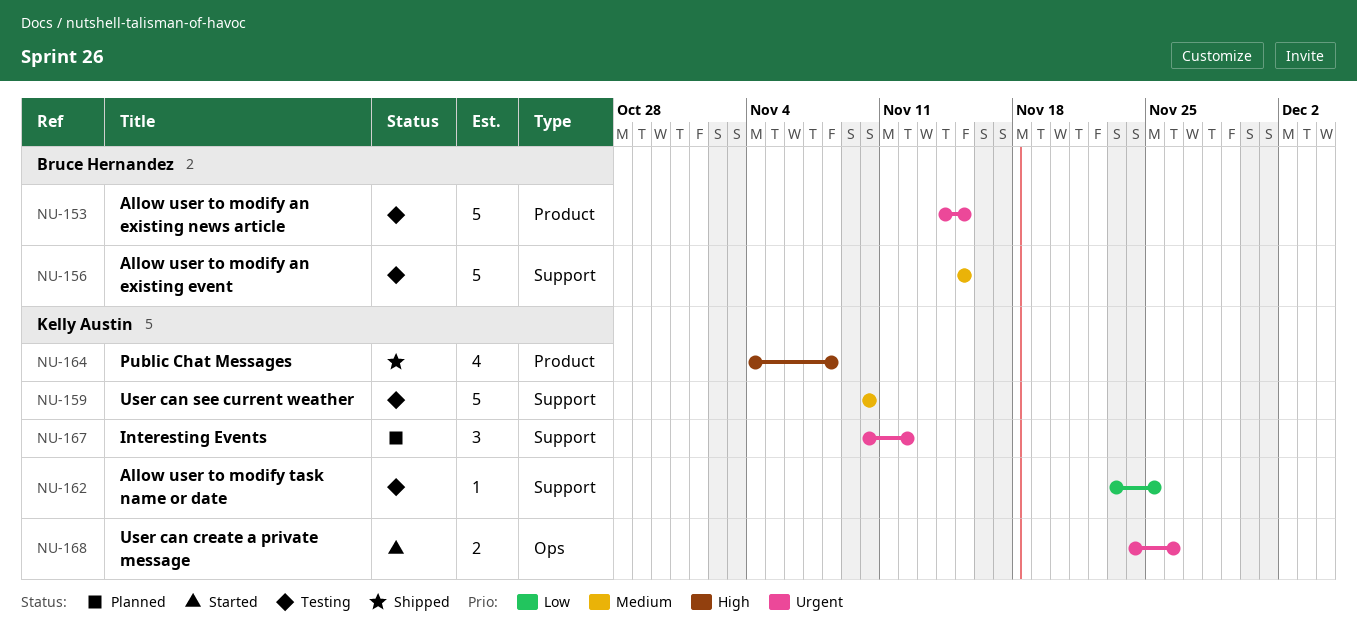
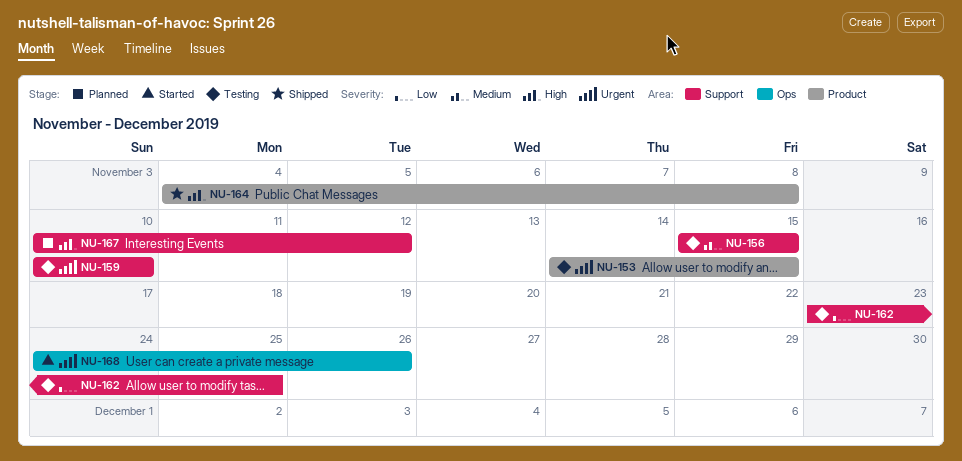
NU-159, priority: Medium -> Urgent
NU-167, priority: Urgent -> High

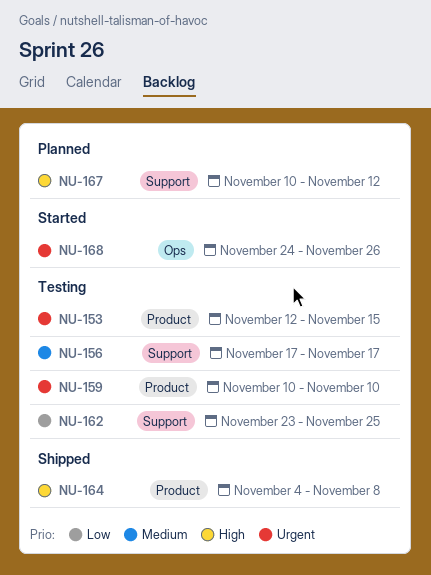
NU-153, start: Nov 14 -> Nov 12
NU-156, start: Nov 15 -> Nov 17
NU-156, due: Nov 15 -> Nov 17
NU-159, label: Support -> Product

